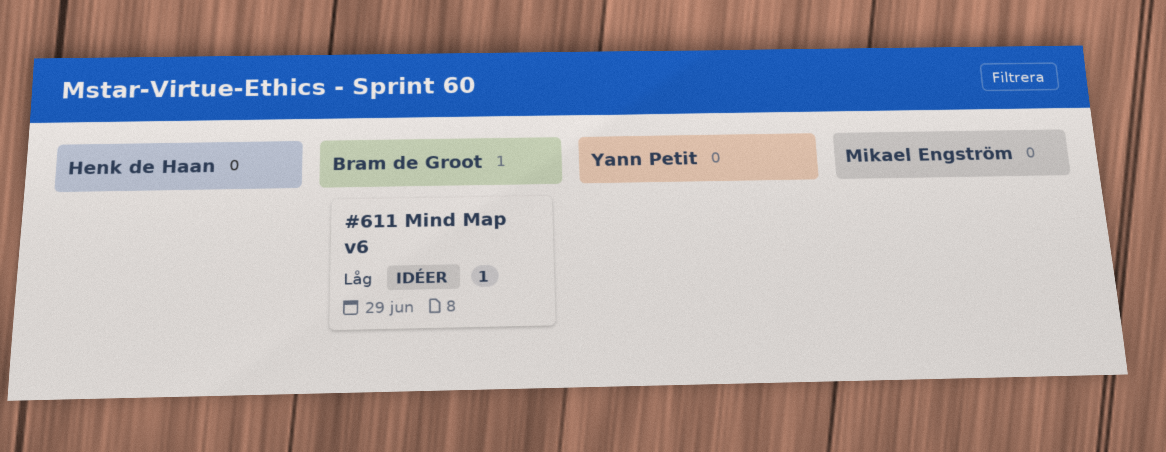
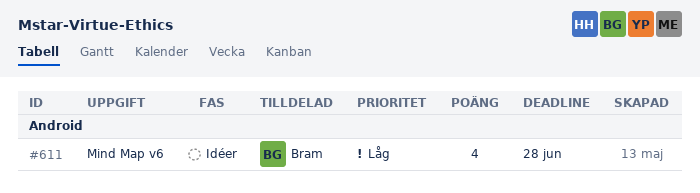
#611, estimate: 1 -> 4
#611, due: Jun 29 -> Jun 28

